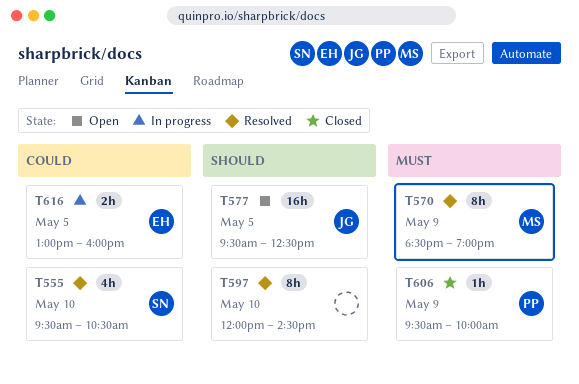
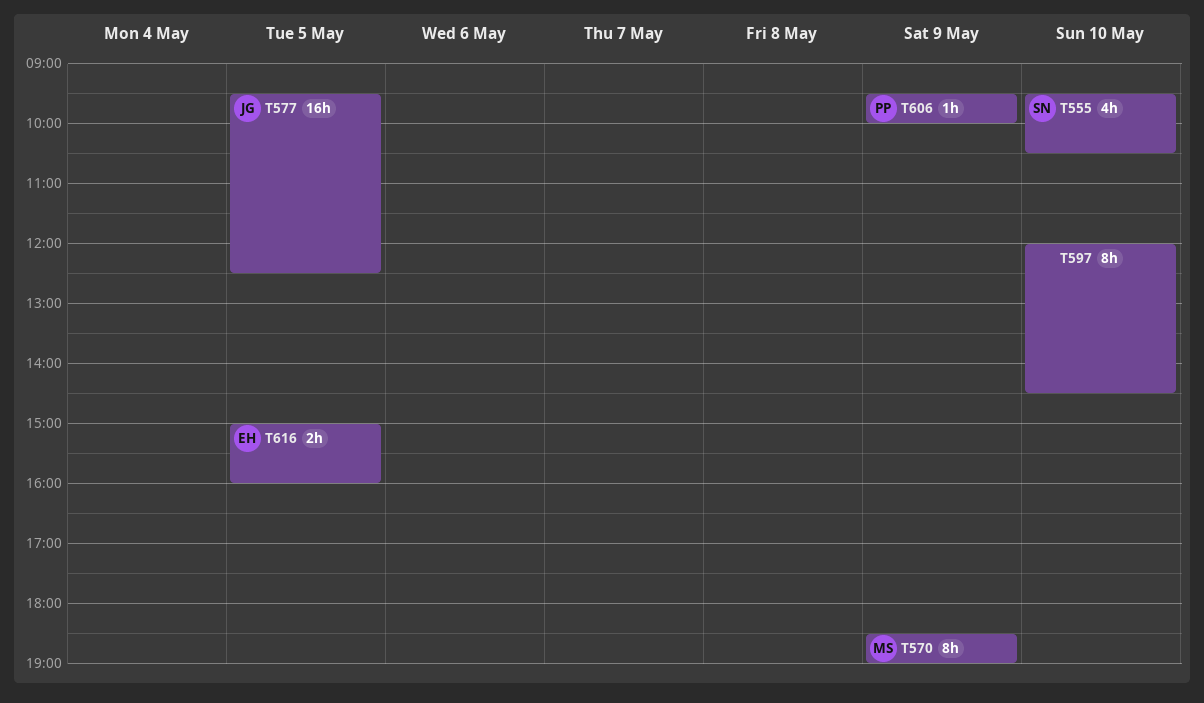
T616, begins: 13:00 -> 15:00

